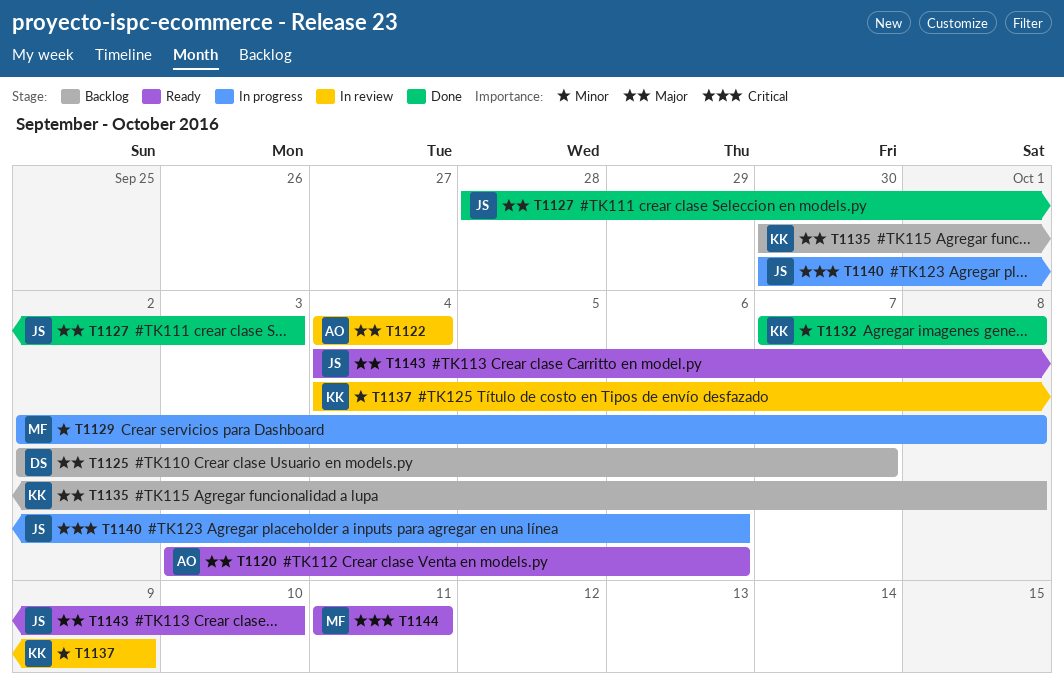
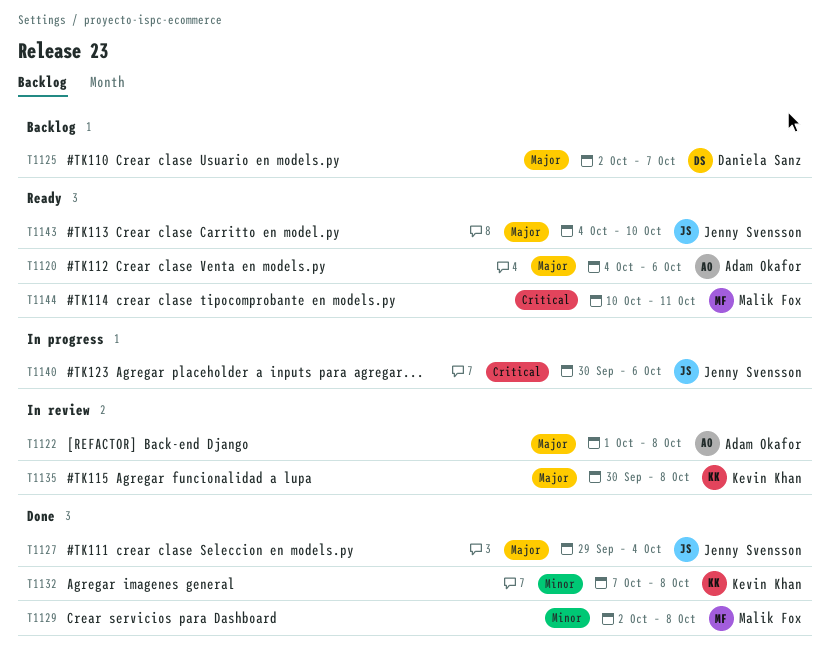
T1120, start: Oct 3 -> Oct 4
T1122, start: Oct 4 -> Oct 1
T1122, due: Oct 4 -> Oct 8
T1127, start: Sep 28 -> Sep 29
T1127, due: Oct 3 -> Oct 4
T1129, status: In progress -> Done
T1135, status: Backlog -> In review
T1137: present -> none
T1144, start: Oct 11 -> Oct 10

